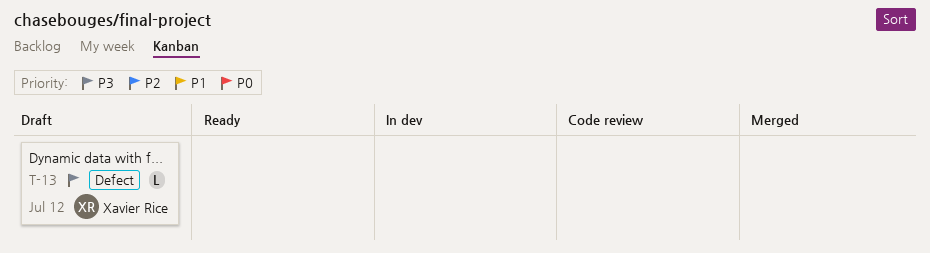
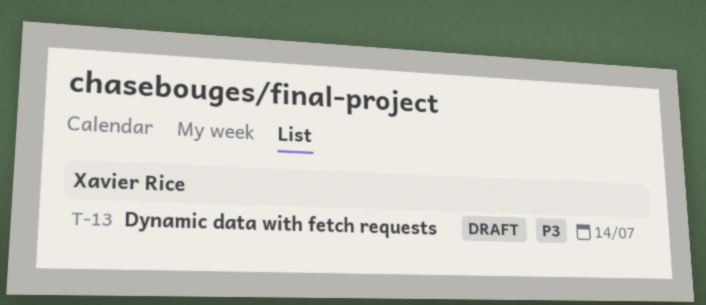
T-13, due: Jul 12 -> Jul 14

